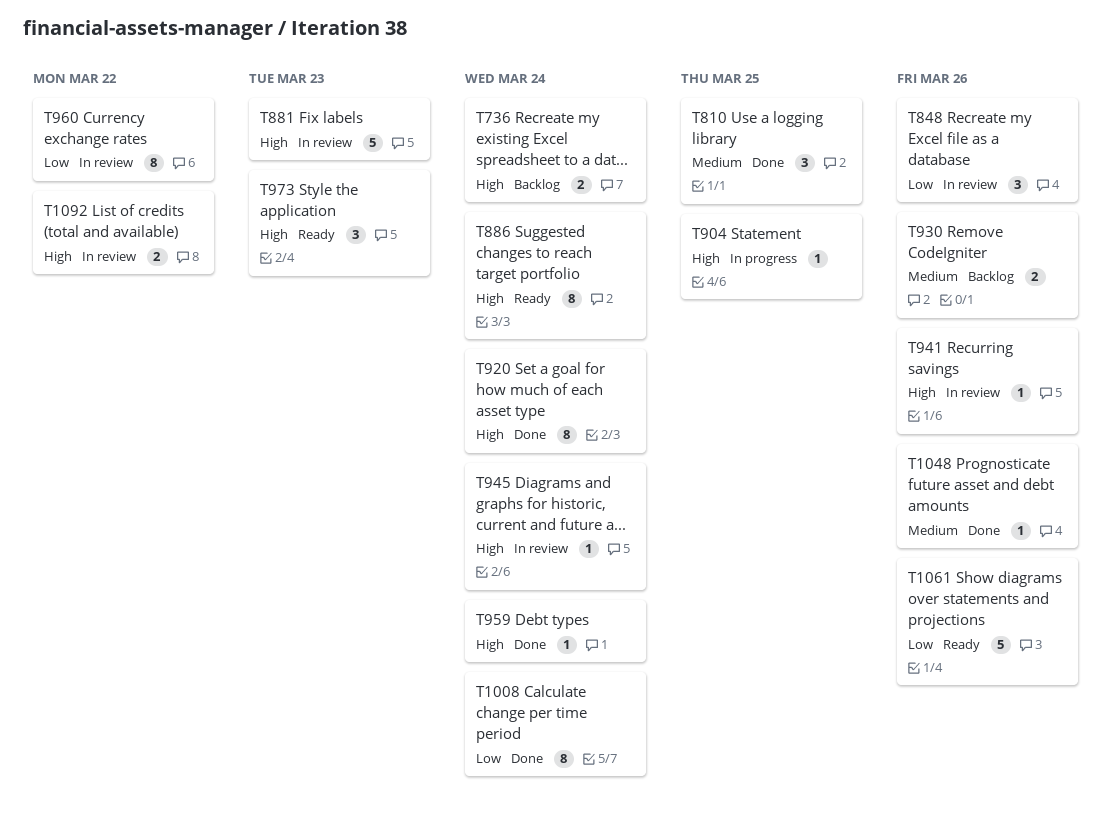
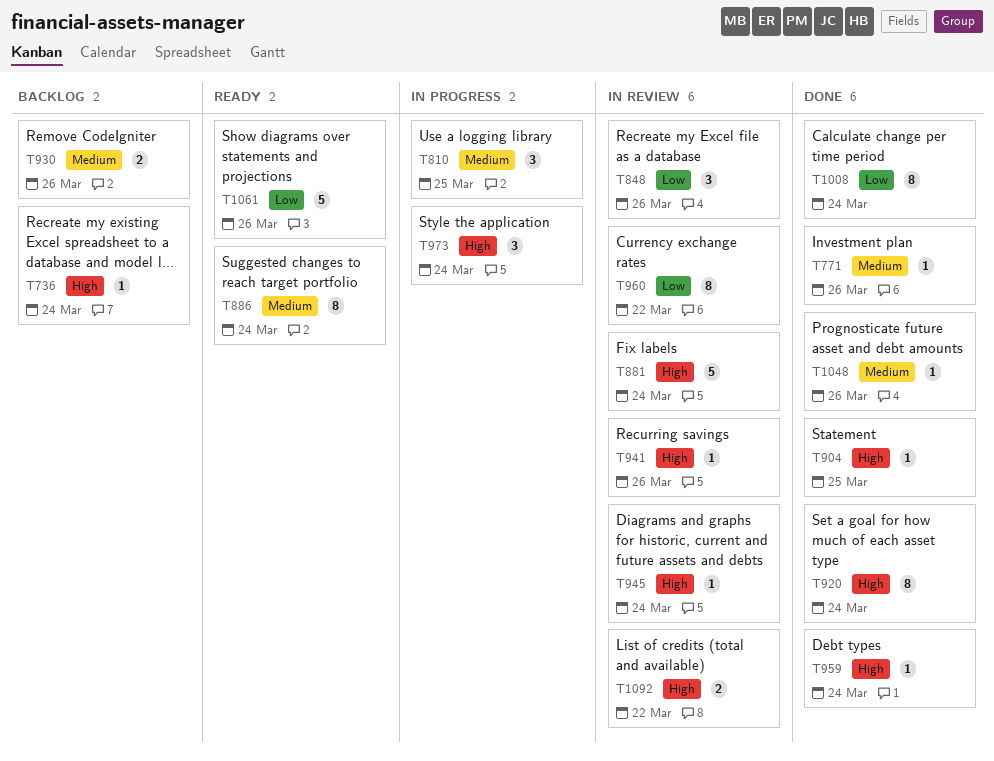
T736, estimate: 2 -> 1
T771: none -> present
T810, status: Done -> In progress
T881, due: Mar 23 -> Mar 24
T886, priority: High -> Medium
T904, status: In progress -> Done
T973, status: Ready -> In progress
T973, due: Mar 23 -> Mar 24

